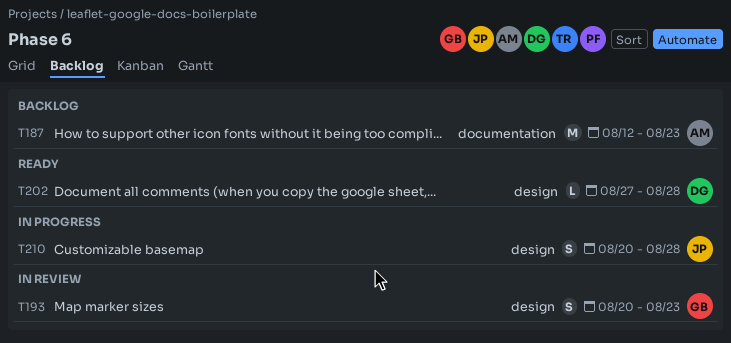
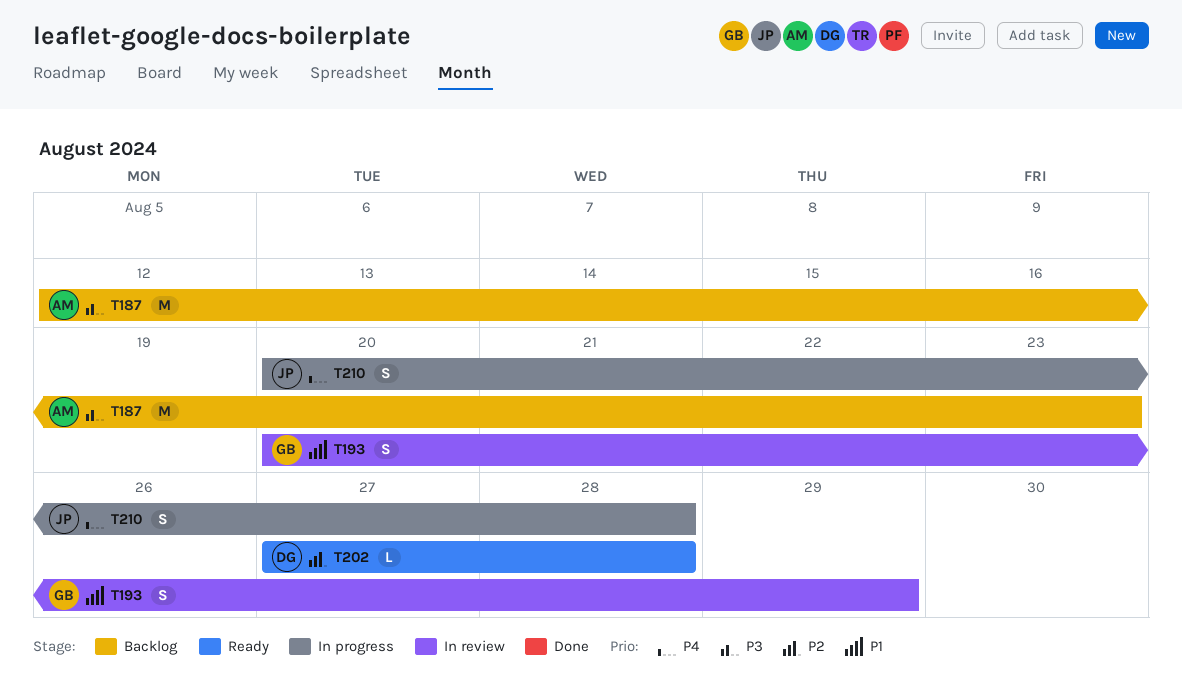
T193, due: Aug 23 -> Aug 29

